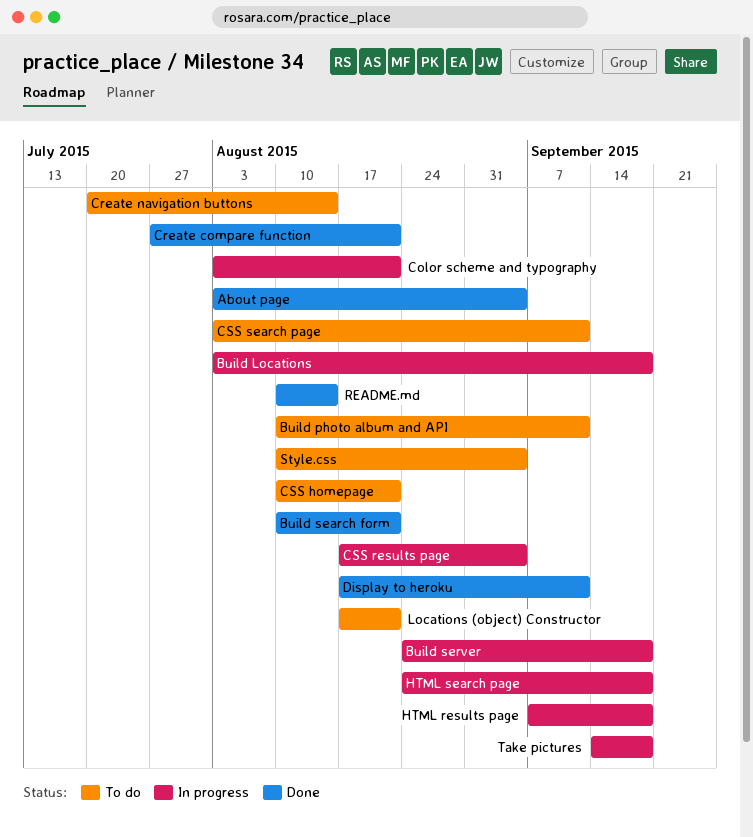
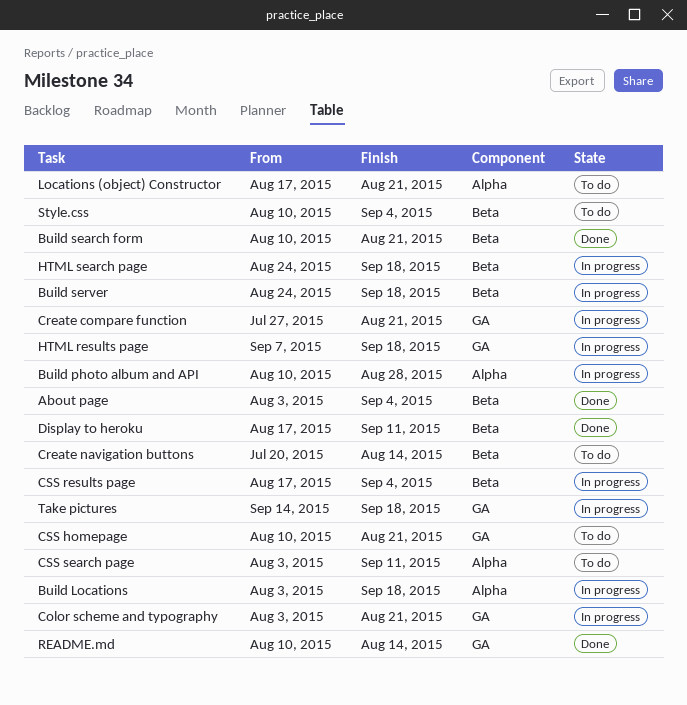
Build photo album and API, status: To do -> In progress
Build photo album and API, due: Sep 11 -> Aug 28
Create compare function, status: Done -> In progress

